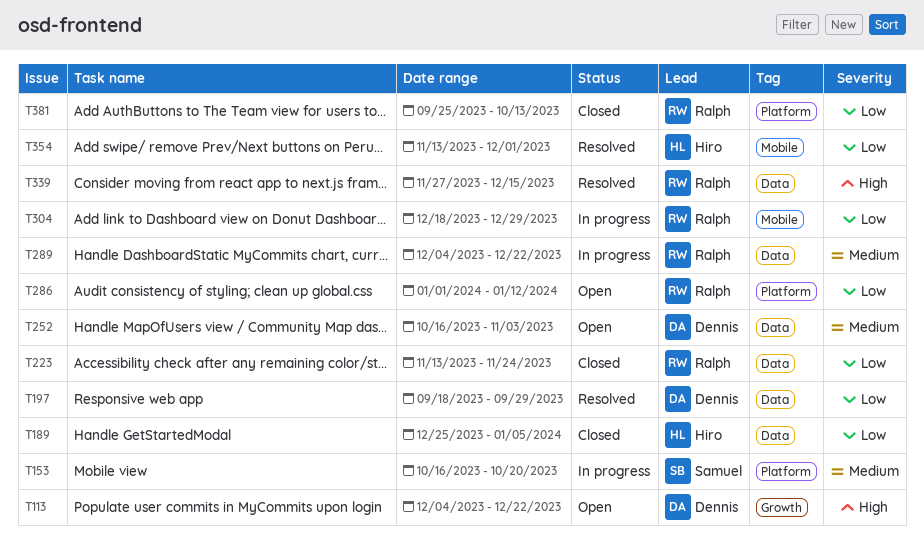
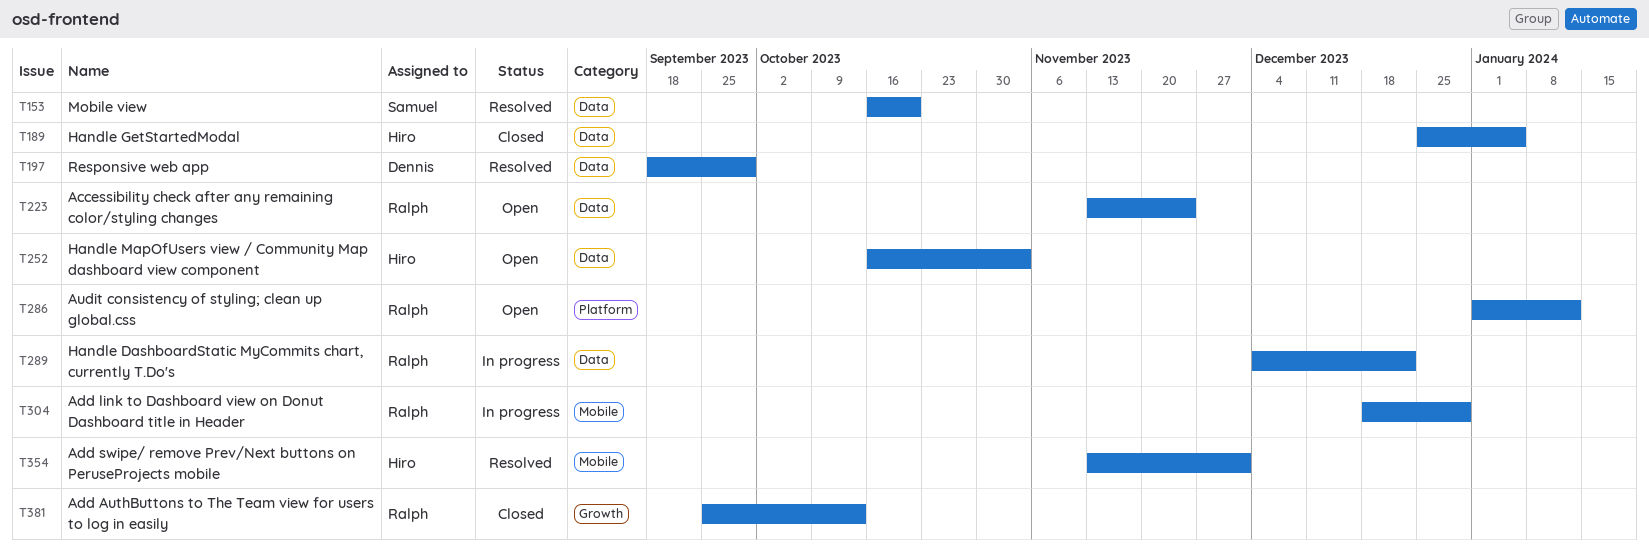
T113: present -> none
T153, status: In progress -> Resolved
T153, label: Platform -> Data
T223, status: Closed -> Open
T252, owner: Dennis -> Hiro
T339: present -> none
T381, label: Platform -> Growth

